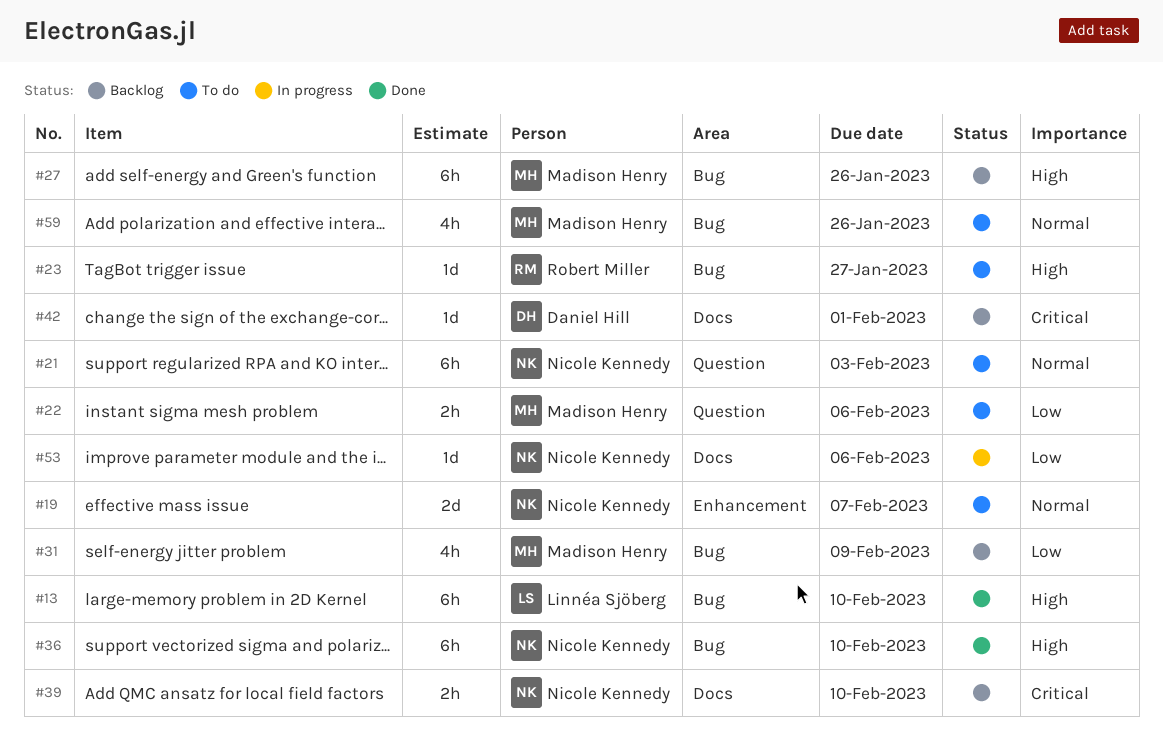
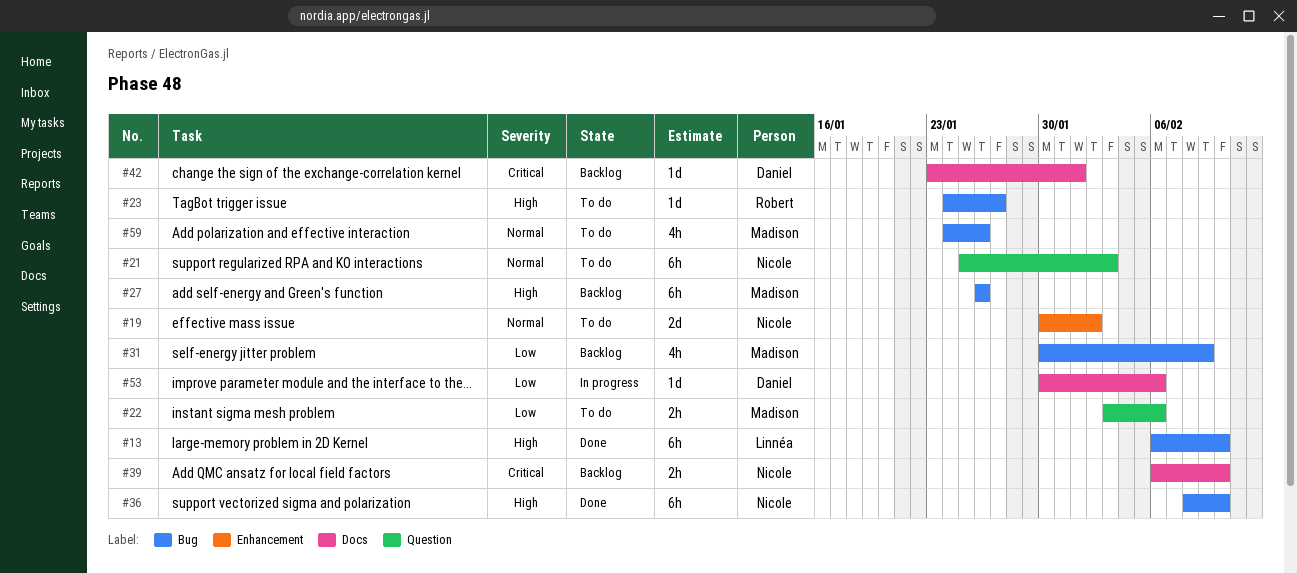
#19, due: Feb 7 -> Feb 2
#53, owner: Nicole Kennedy -> Daniel Hill

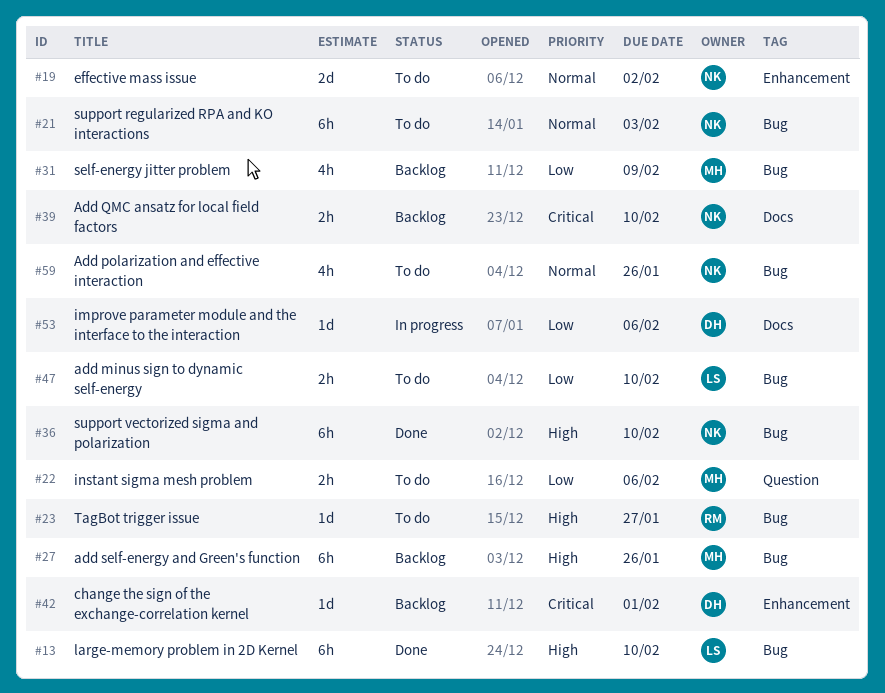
#21, label: Question -> Bug
#42, label: Docs -> Enhancement
#47: none -> present
#59, owner: Madison -> Nicole

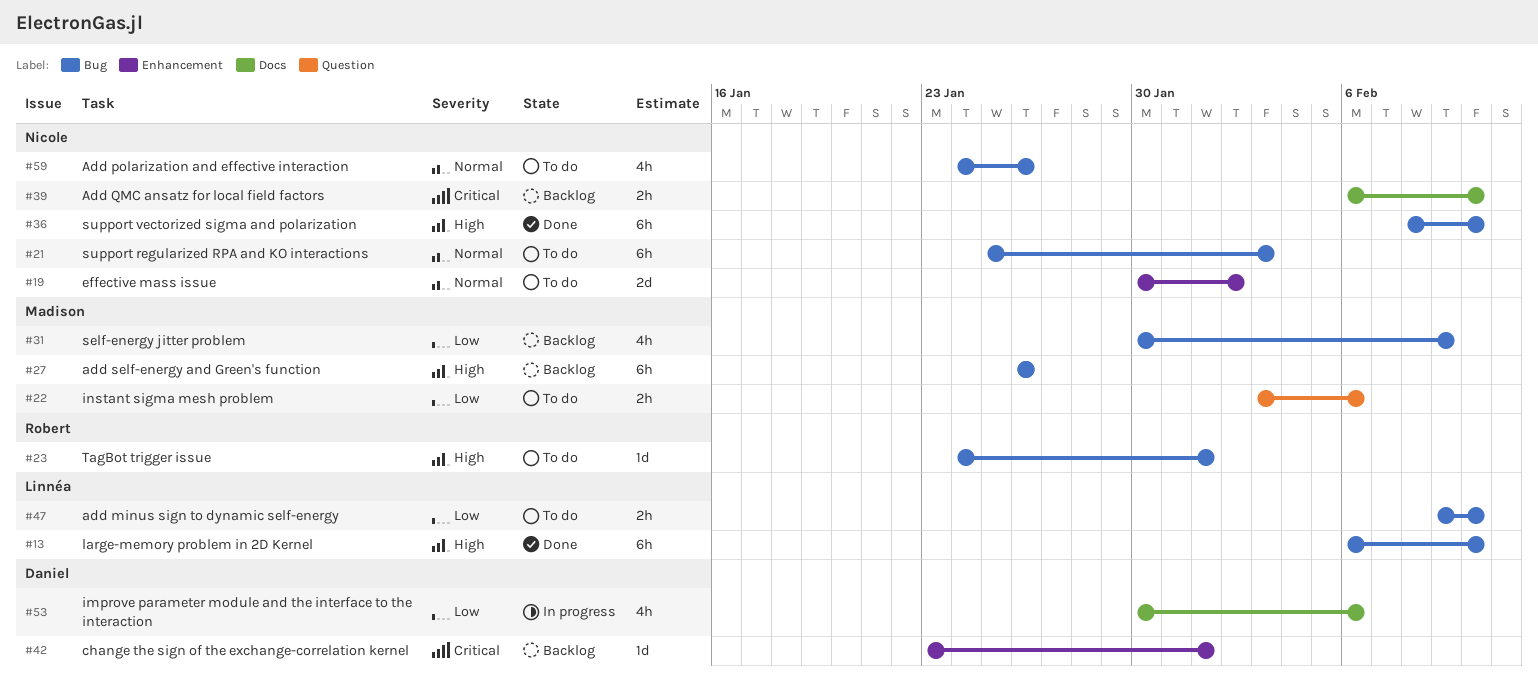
#23, due: Jan 27 -> Feb 1
#53, estimate: 1d -> 4h

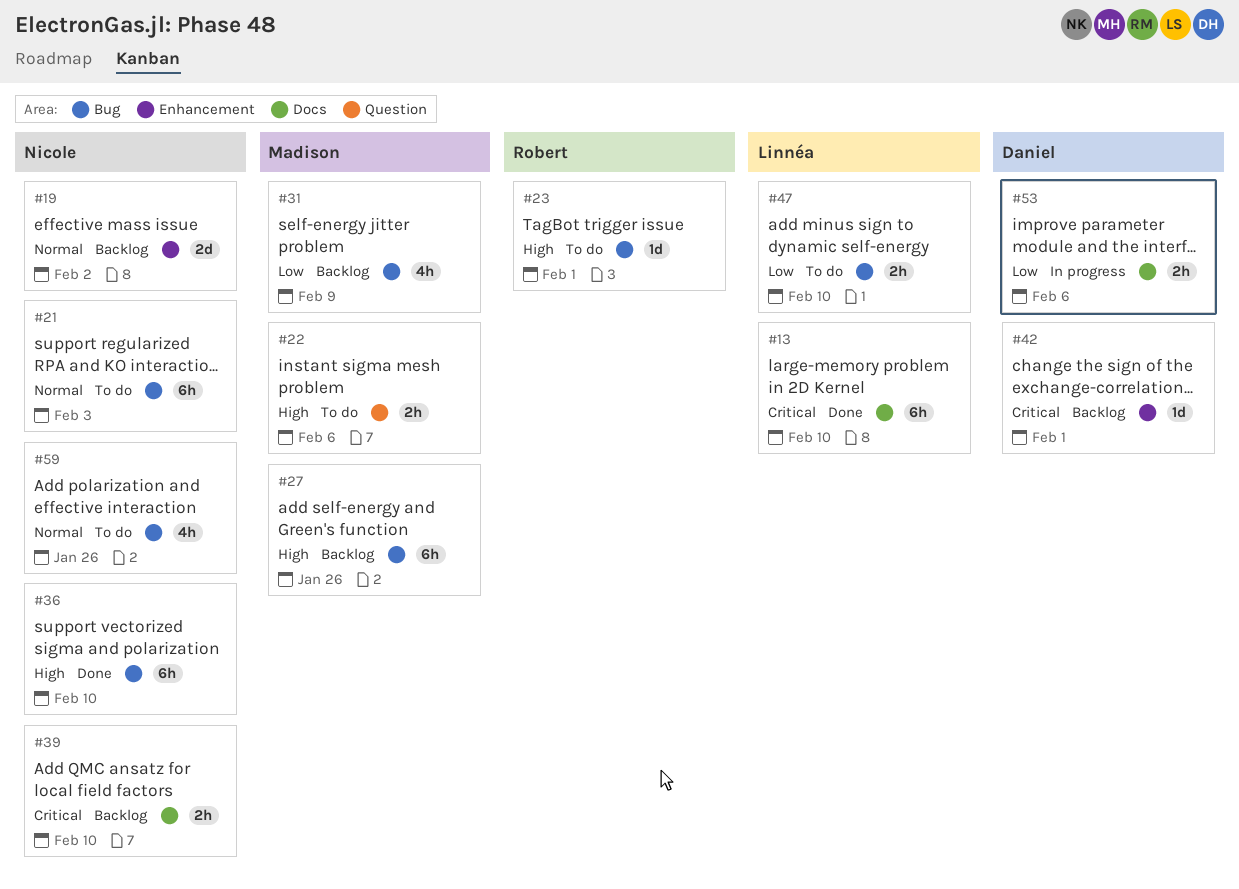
#13, priority: High -> Critical
#13, label: Bug -> Docs
#19, status: To do -> Backlog
#22, priority: Low -> High
#53, estimate: 4h -> 2h

